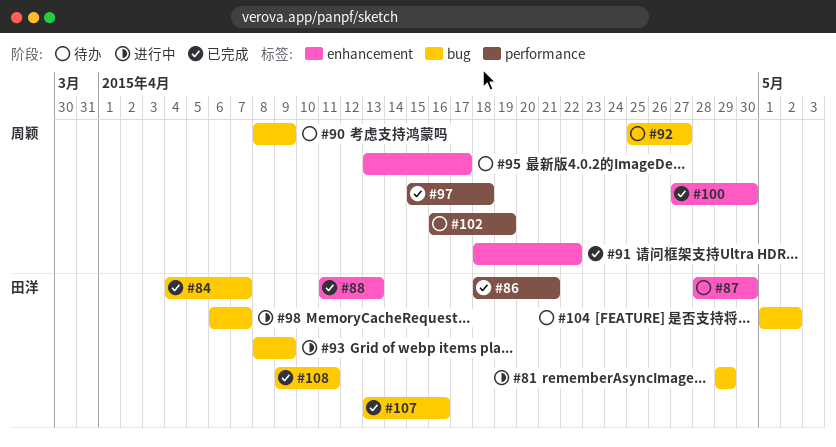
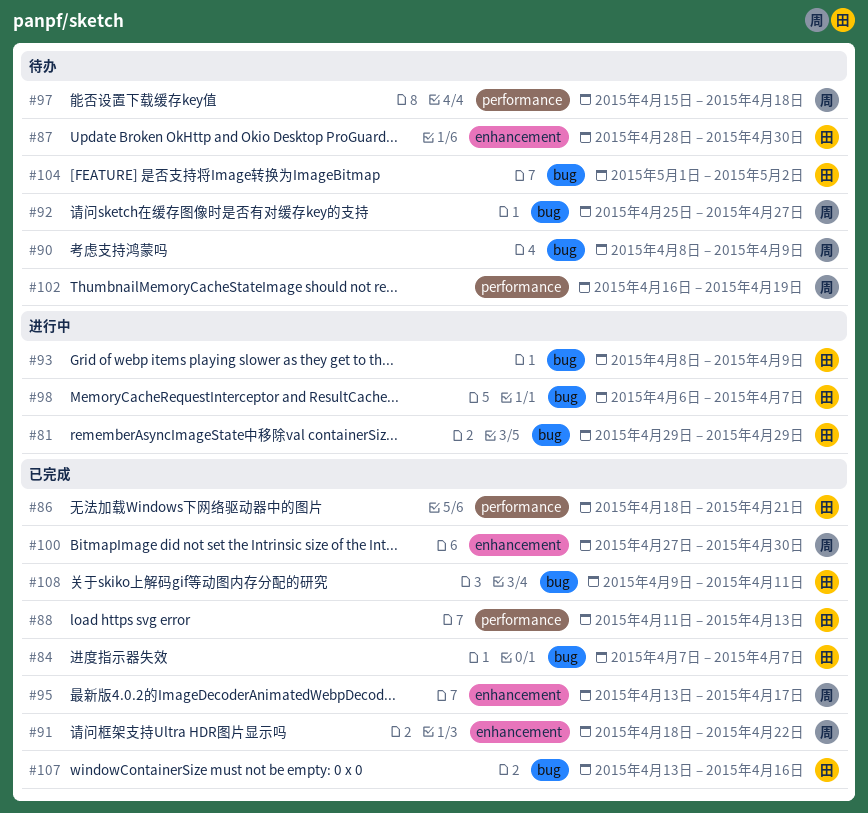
#84, start: Apr 4 -> Apr 7
#88, label: enhancement -> performance
#95, status: 待办 -> 已完成
#97, status: 已完成 -> 待办

